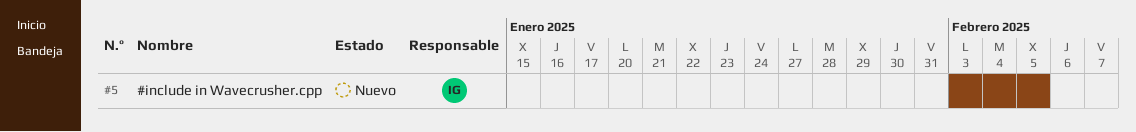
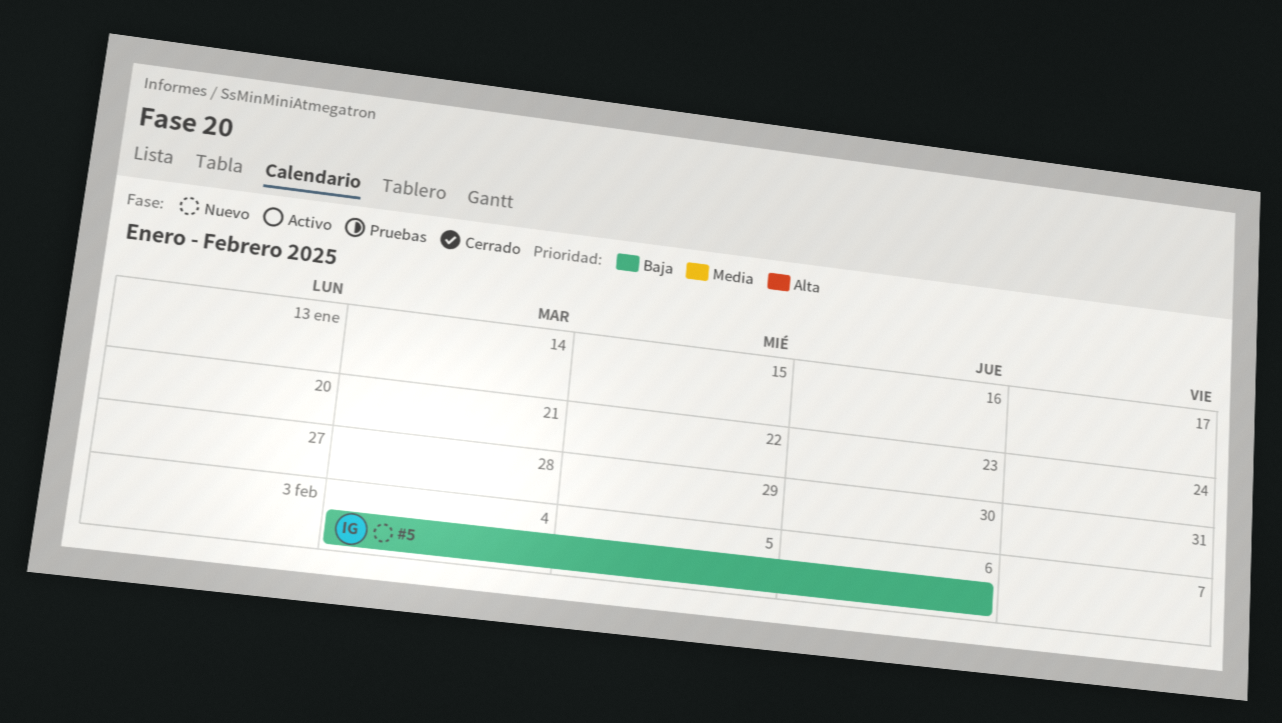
#5, start: Feb 3 -> Feb 4
#5, due: Feb 5 -> Feb 6

